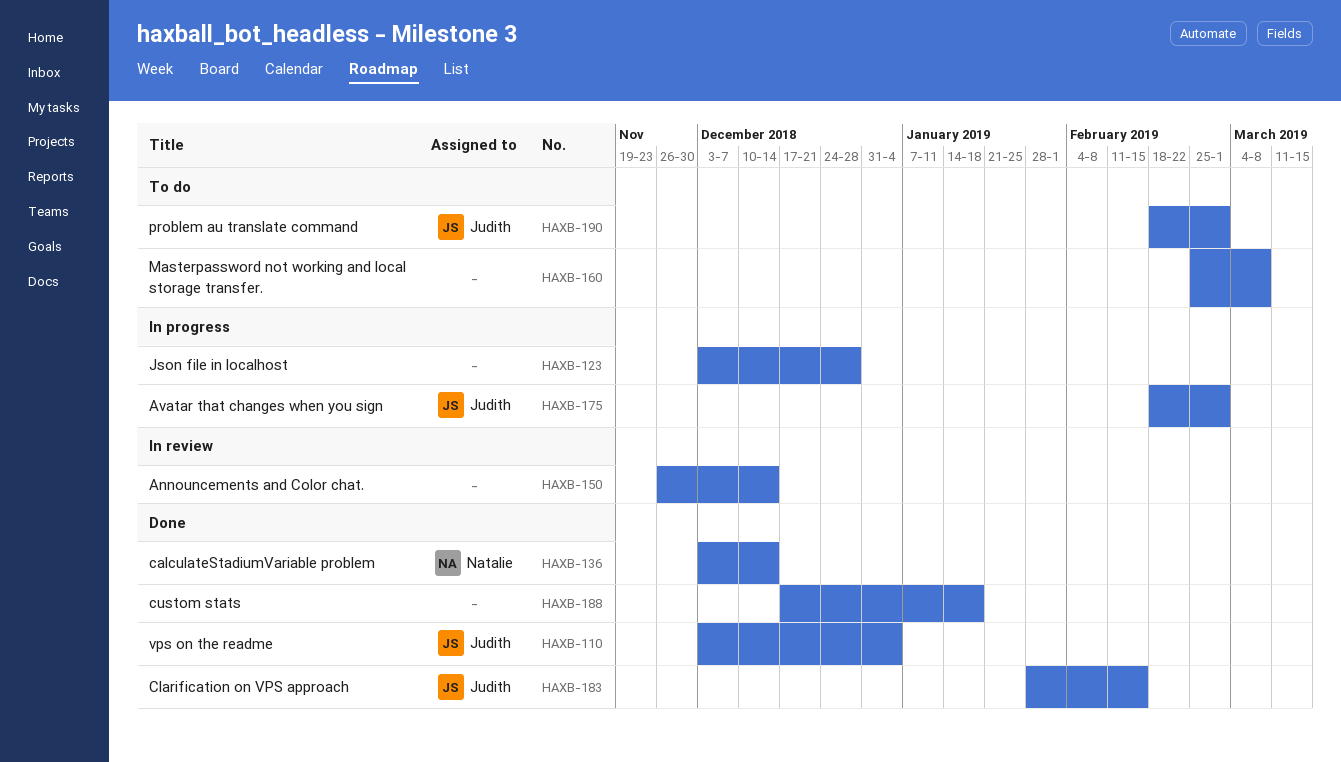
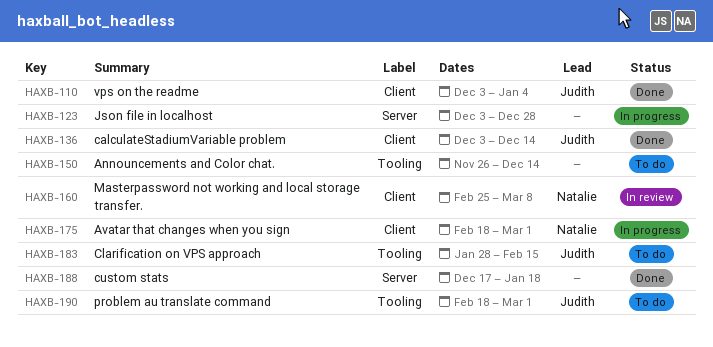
HAXB-136, owner: Natalie -> Judith
HAXB-150, status: In review -> To do
HAXB-160, status: To do -> In review
HAXB-160, owner: none -> Natalie
HAXB-175, owner: Judith -> Natalie
HAXB-183, status: Done -> To do

